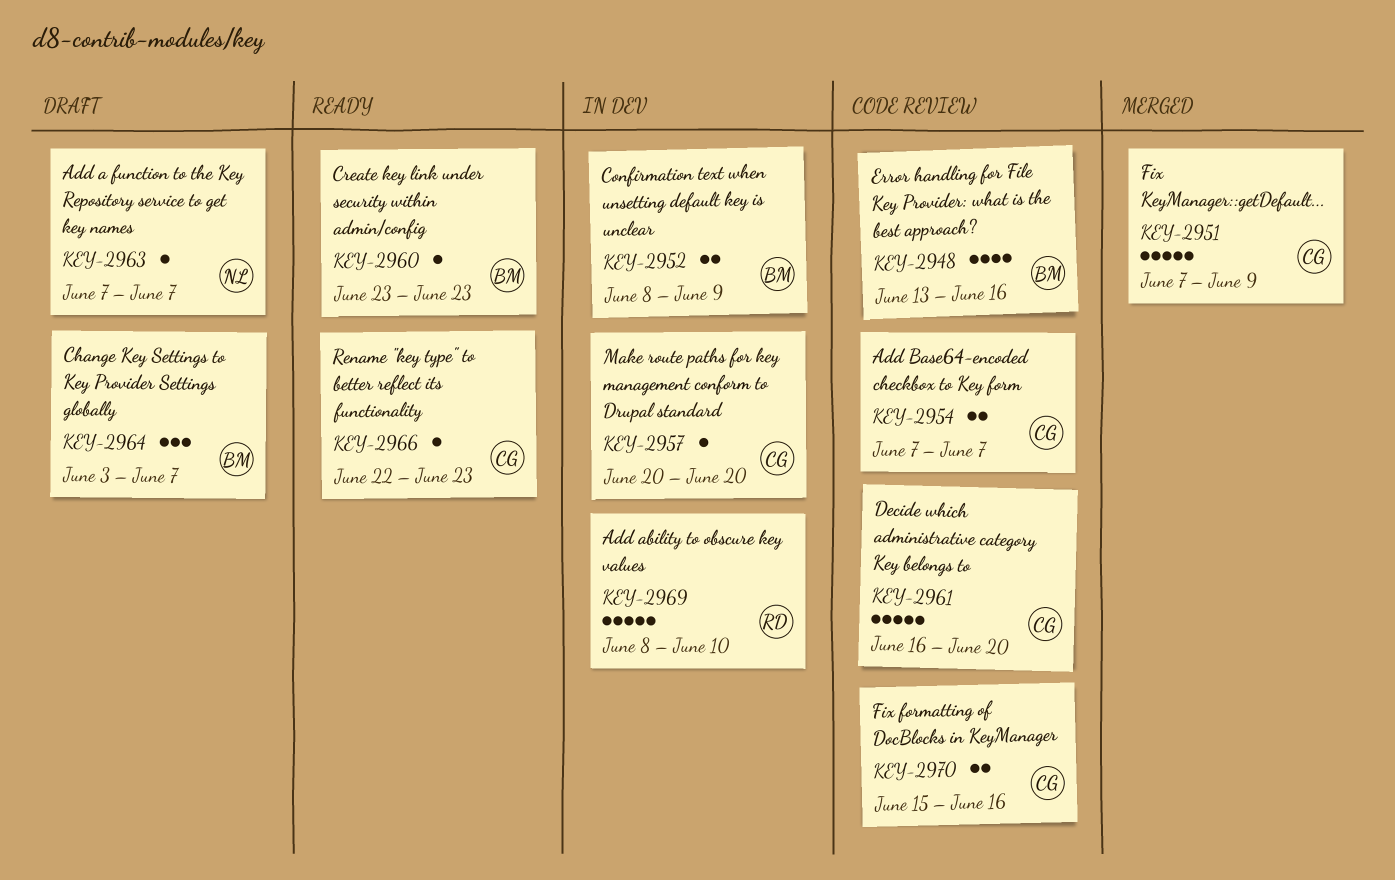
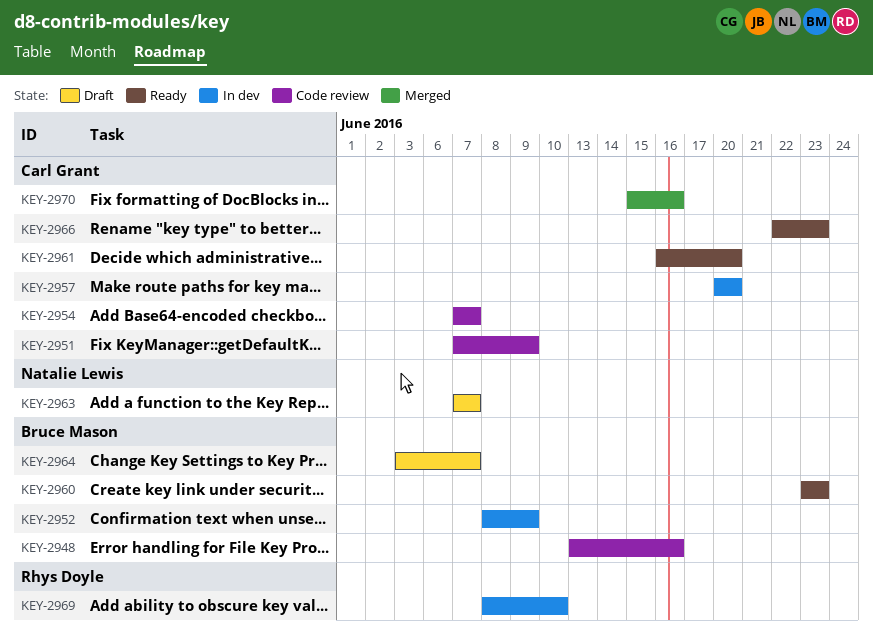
KEY-2951, status: Merged -> Code review
KEY-2961, status: Code review -> Ready
KEY-2970, status: Code review -> Merged

